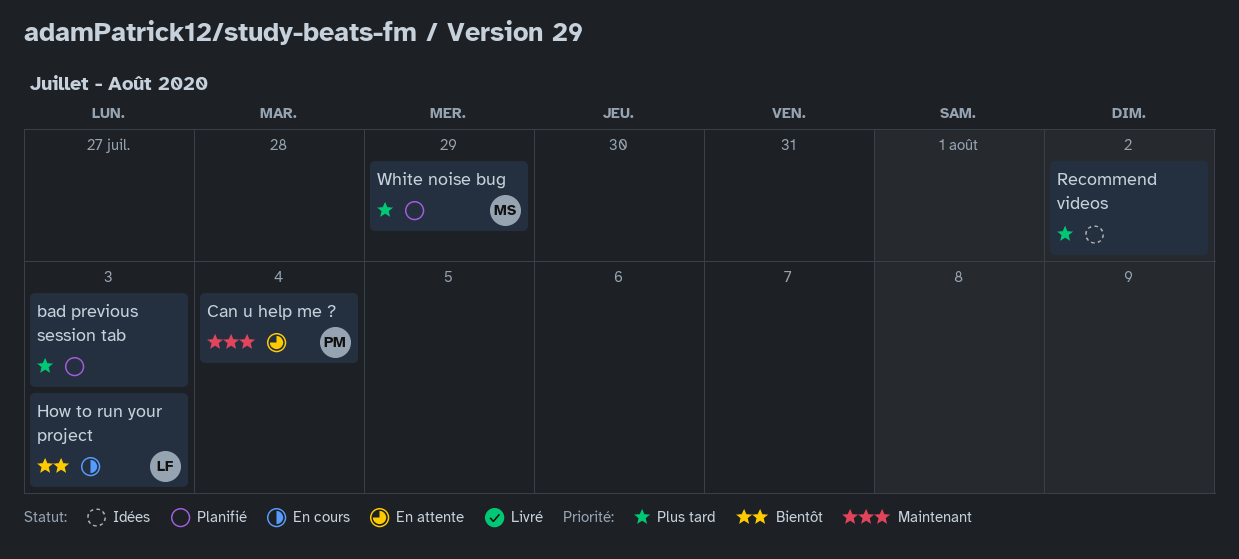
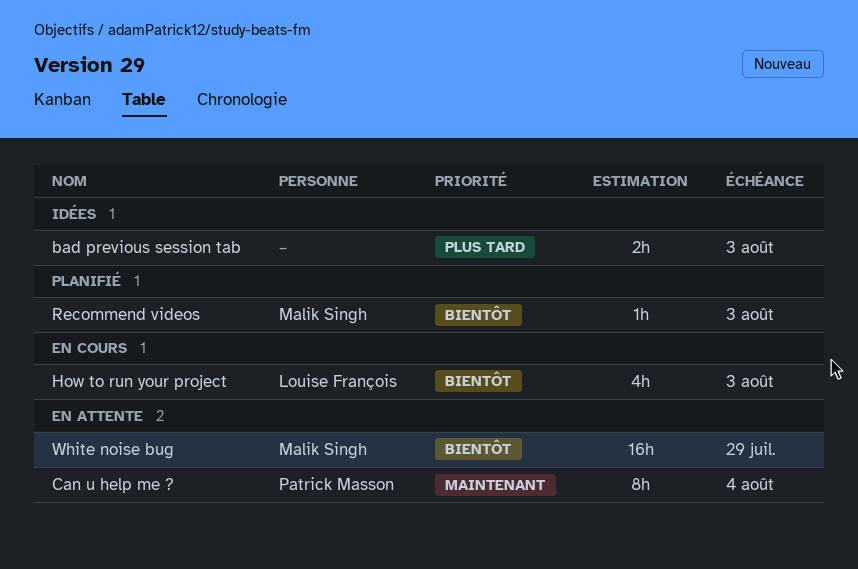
bad previous session tab, status: Planifié -> Idées
Recommend videos, status: Idées -> Planifié
Recommend videos, owner: none -> Malik Singh
Recommend videos, priority: Plus tard -> Bientôt
Recommend videos, due: Aug 2 -> Aug 3
White noise bug, status: Planifié -> En attente
White noise bug, priority: Plus tard -> Bientôt

